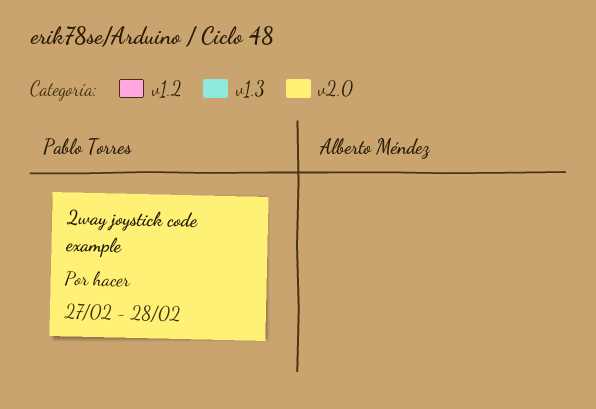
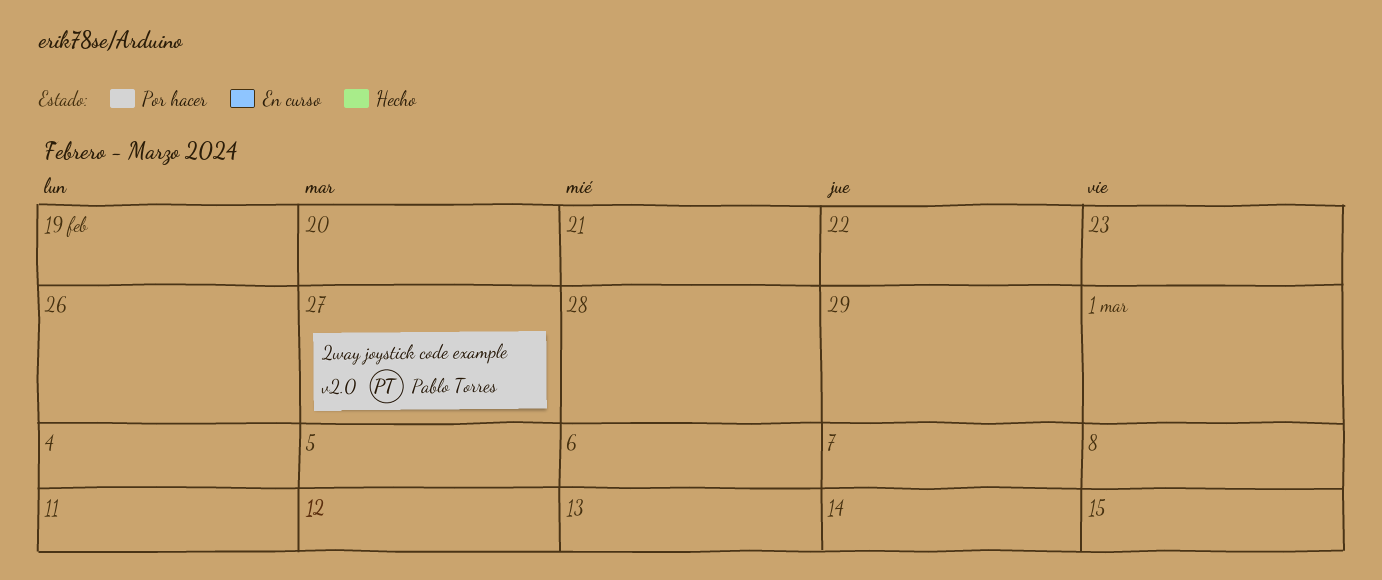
2way joystick code example, due: Feb 28 -> Feb 27

